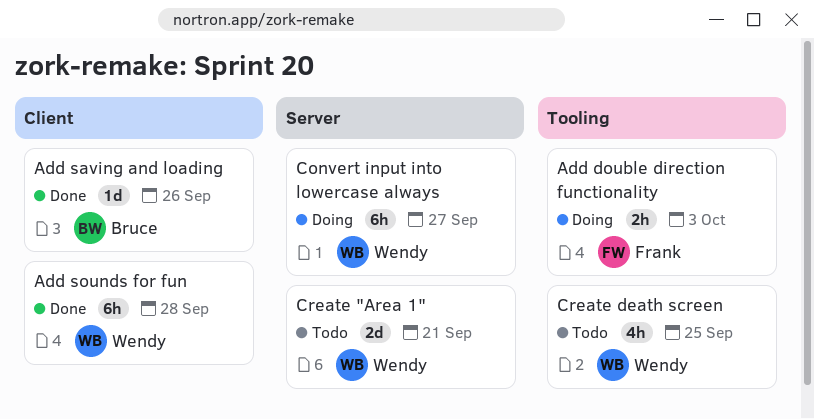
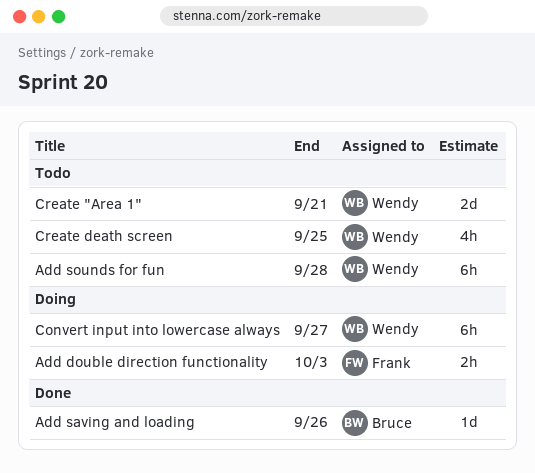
Add sounds for fun, status: Done -> Todo

